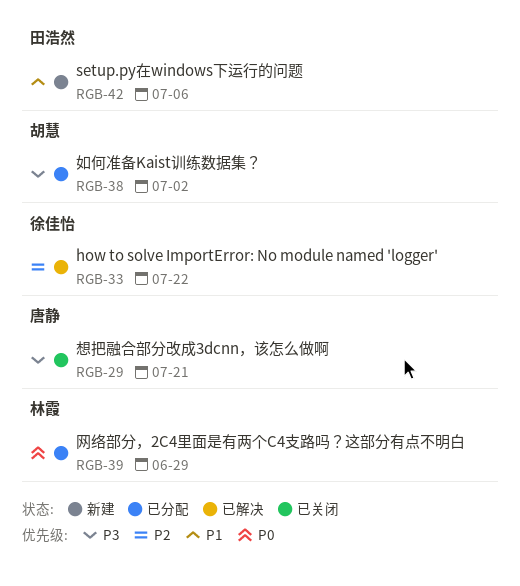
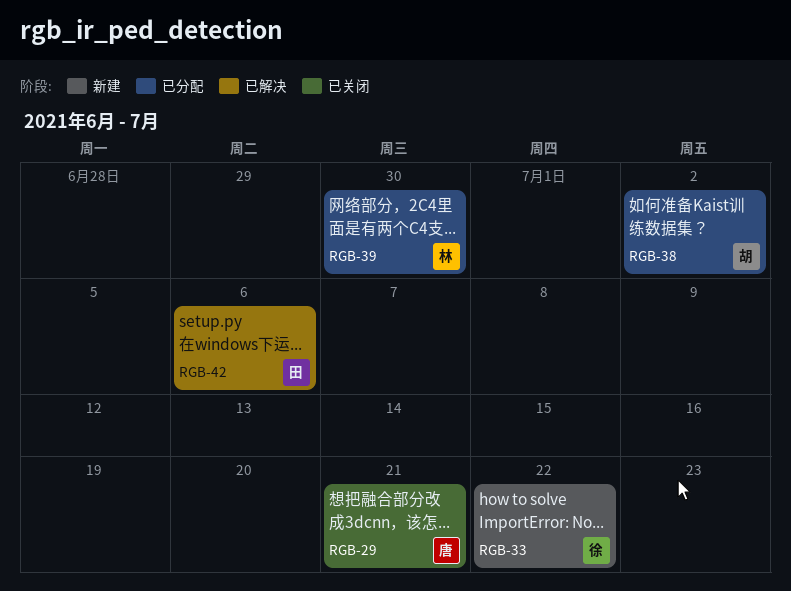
RGB-33, status: 已解决 -> 新建
RGB-39, due: Jun 29 -> Jun 30
RGB-42, status: 新建 -> 已解决

